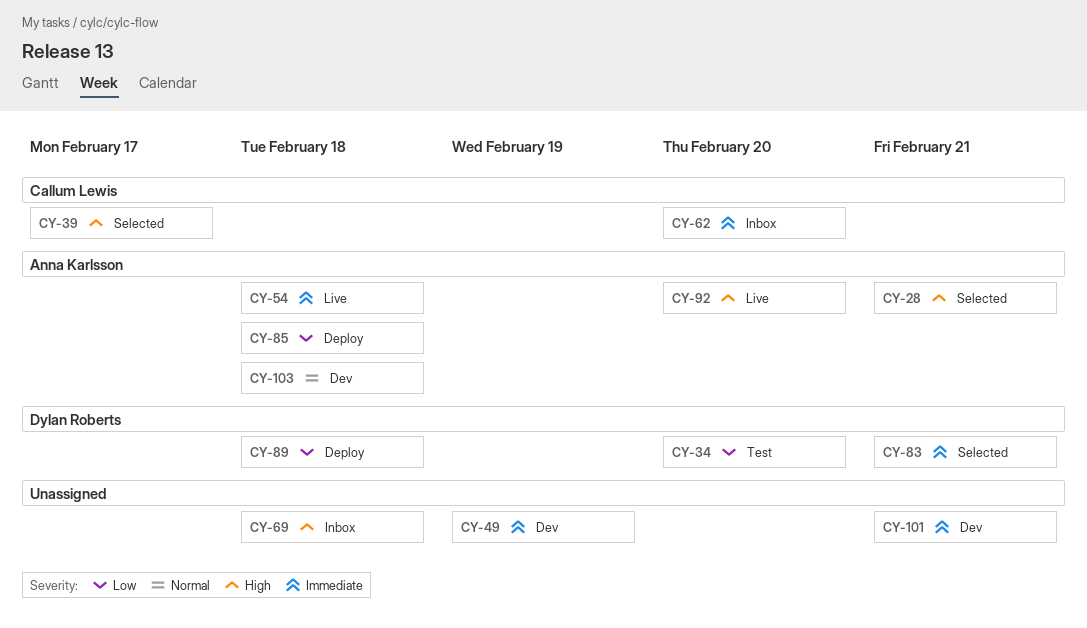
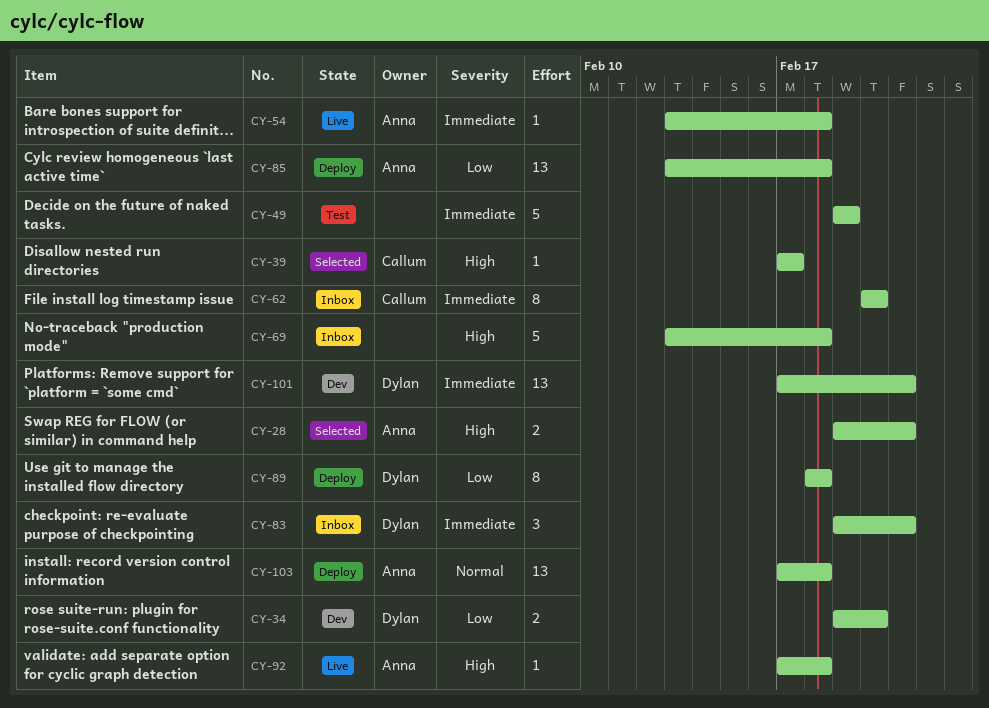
CY-34, status: Test -> Dev
CY-49, status: Dev -> Test
CY-83, status: Selected -> Inbox
CY-92, due: Feb 20 -> Feb 18
CY-101, owner: none -> Dylan Roberts
CY-103, status: Dev -> Deploy

